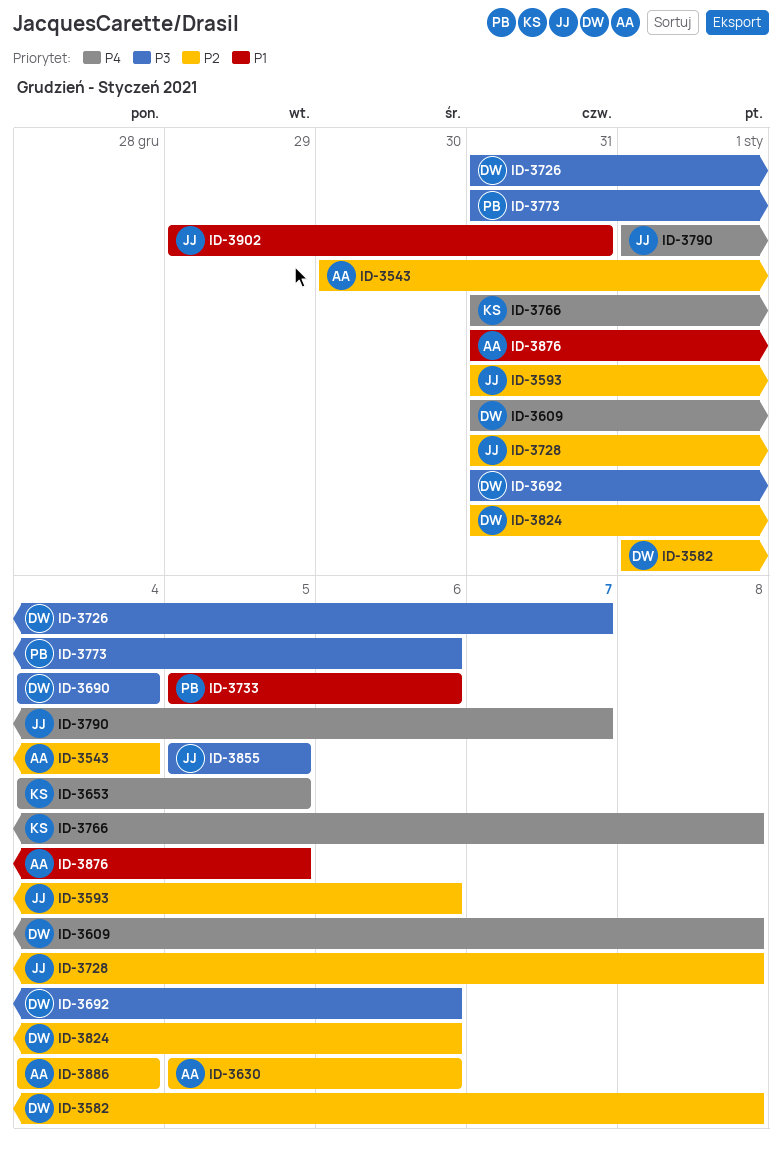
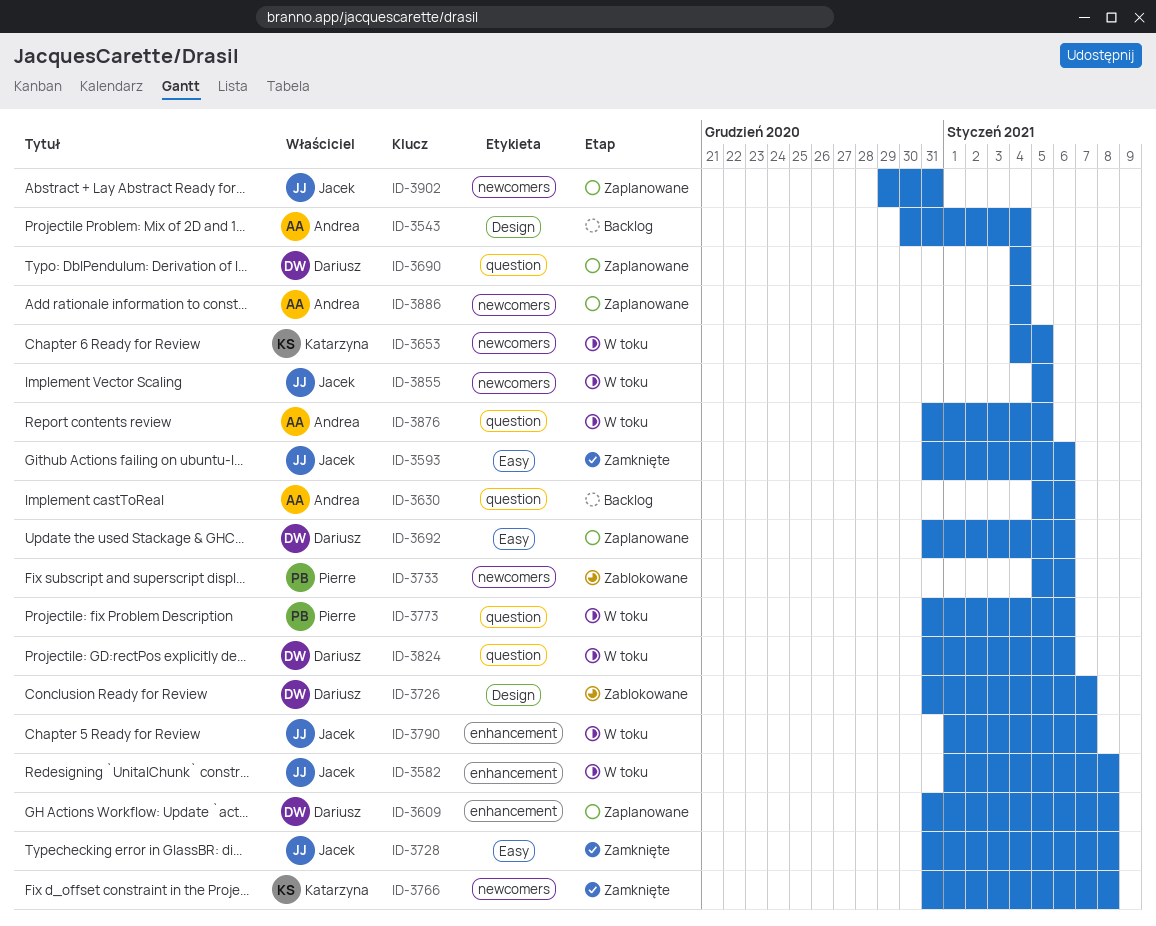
ID-3582, owner: Dariusz -> Jacek

